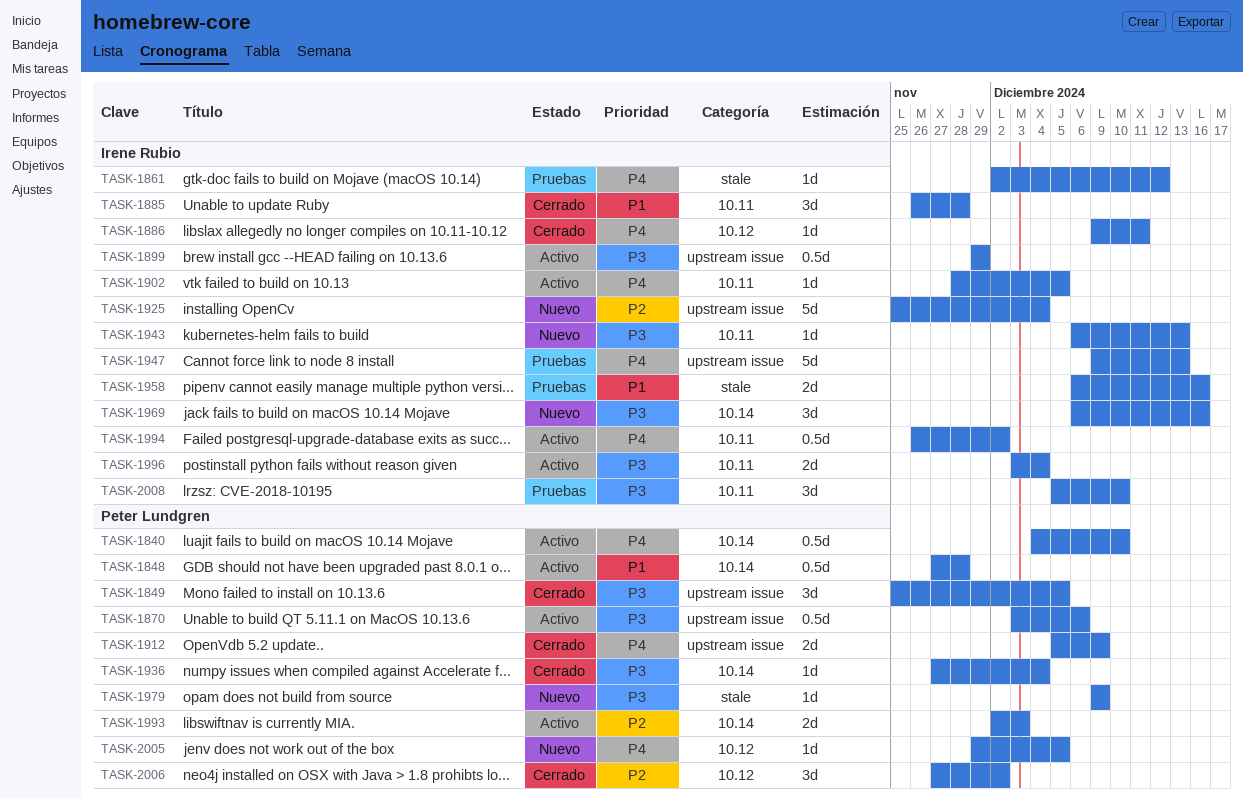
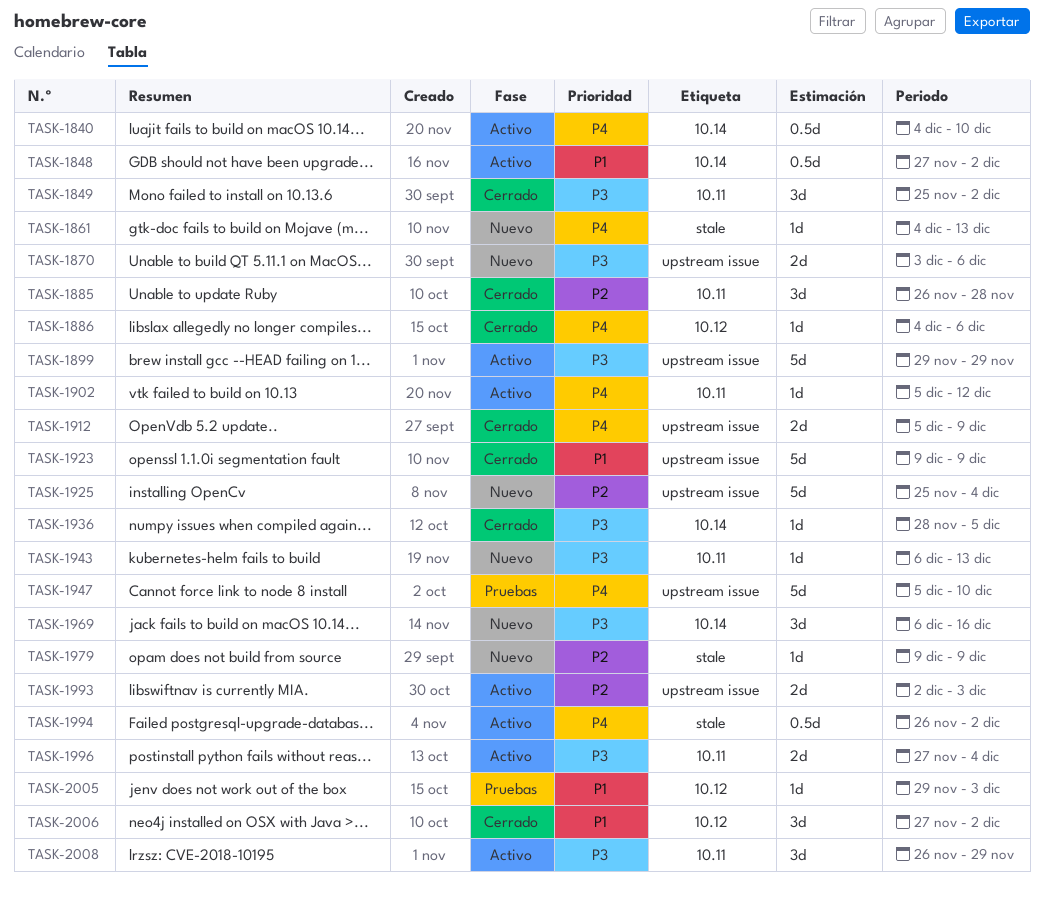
TASK-1848, due: Nov 28 -> Dec 2
TASK-1849, label: upstream issue -> 10.11
TASK-1849, due: Dec 5 -> Dec 2
TASK-1861, status: Pruebas -> Nuevo
TASK-1861, start: Dec 2 -> Dec 4
TASK-1861, due: Dec 12 -> Dec 13
TASK-1870, status: Activo -> Nuevo
TASK-1870, estimate: 0.5d -> 2d
TASK-1885, priority: P1 -> P2
TASK-1886, start: Dec 9 -> Dec 4
TASK-1886, due: Dec 11 -> Dec 6
TASK-1899, estimate: 0.5d -> 5d
TASK-1902, start: Nov 28 -> Dec 5
TASK-1902, due: Dec 5 -> Dec 12
TASK-1923: none -> present
TASK-1936, start: Nov 27 -> Nov 28
TASK-1936, due: Dec 4 -> Dec 5
TASK-1947, start: Dec 9 -> Dec 5
TASK-1947, due: Dec 13 -> Dec 10
TASK-1958: present -> none
TASK-1979, priority: P3 -> P2
TASK-1993, label: 10.14 -> upstream issue
TASK-1994, label: 10.11 -> stale
TASK-1996, start: Dec 3 -> Nov 27
TASK-2005, status: Nuevo -> Pruebas
TASK-2005, priority: P4 -> P1
TASK-2005, due: Dec 5 -> Dec 3
TASK-2006, priority: P2 -> P1
TASK-2008, status: Pruebas -> Activo
TASK-2008, start: Dec 5 -> Nov 26
TASK-2008, due: Dec 10 -> Nov 29

